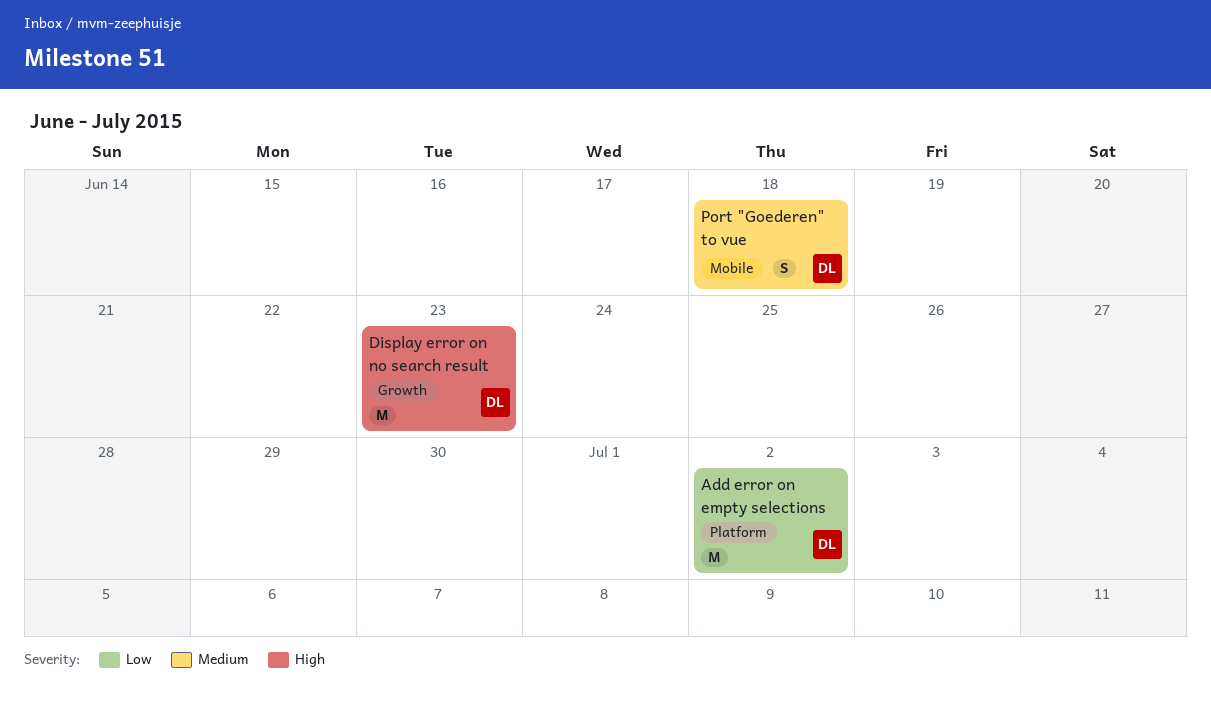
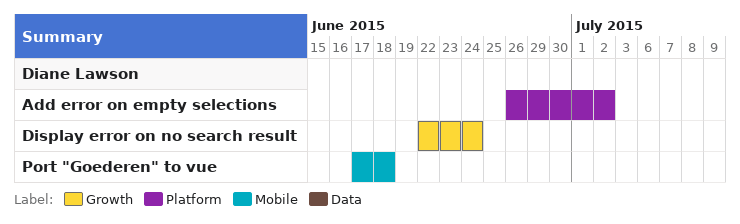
Display error on no search result, due: Jun 23 -> Jun 24

